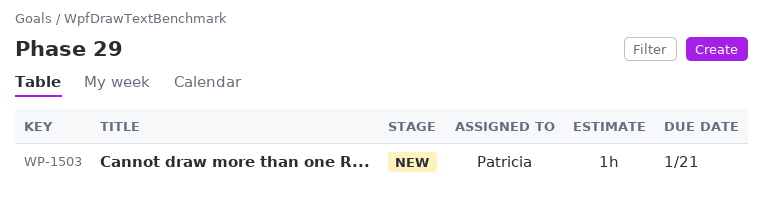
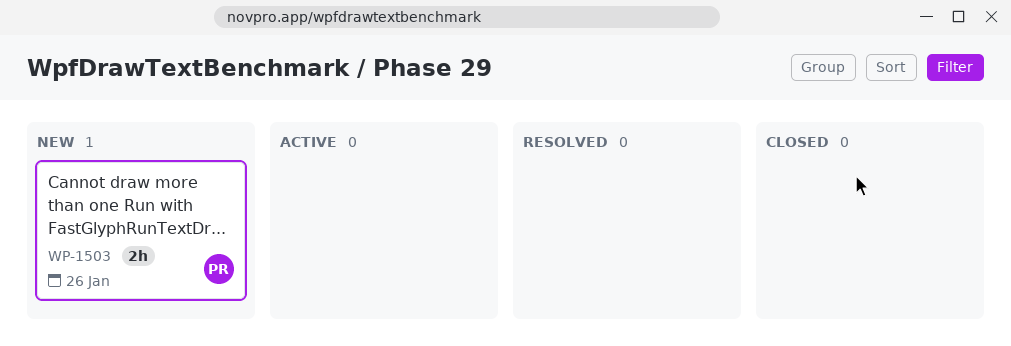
WP-1503, estimate: 1h -> 2h
WP-1503, due: Jan 21 -> Jan 26

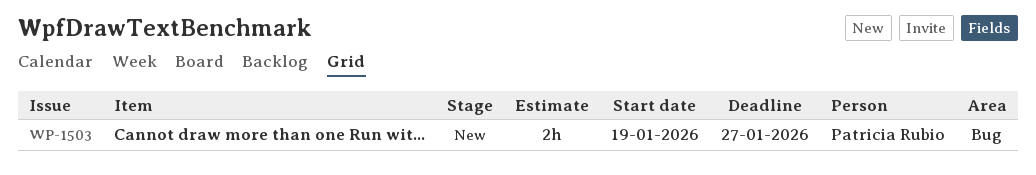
WP-1503, due: Jan 26 -> Jan 27

